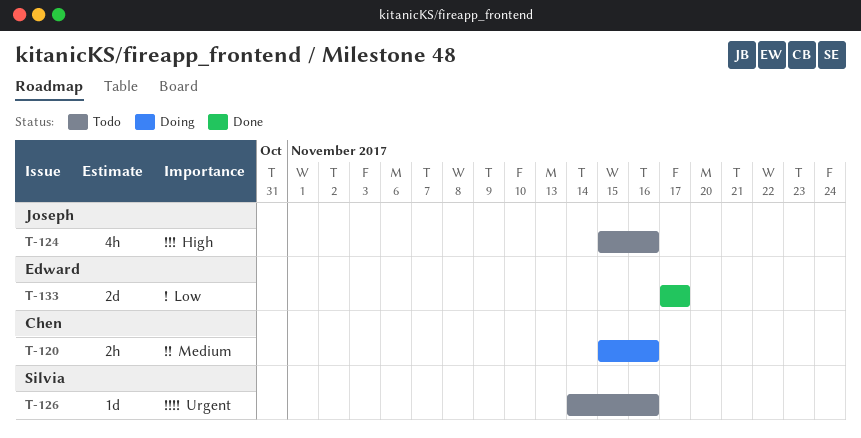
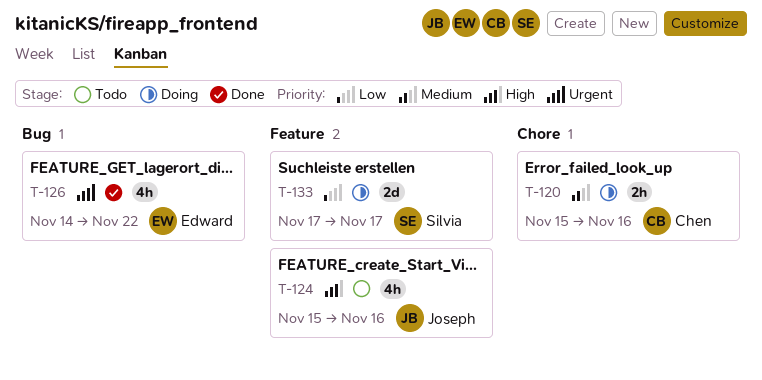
T-126, status: Todo -> Done
T-126, owner: Silvia -> Edward
T-126, estimate: 1d -> 4h
T-126, due: Nov 16 -> Nov 22
T-133, status: Done -> Doing
T-133, owner: Edward -> Silvia

